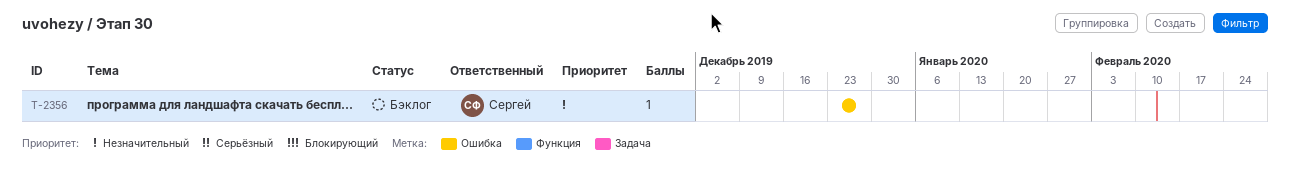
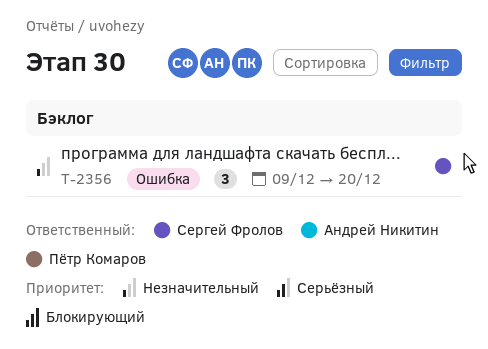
T-2356, estimate: 1 -> 3
T-2356, start: Dec 23 -> Dec 9
T-2356, due: Dec 27 -> Dec 20

